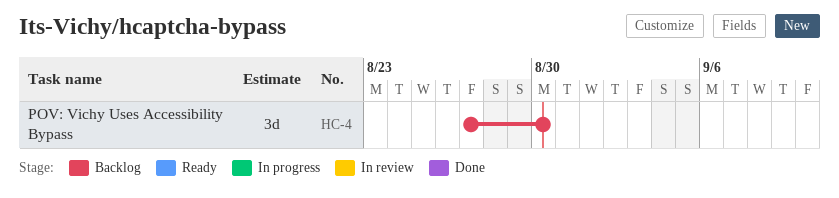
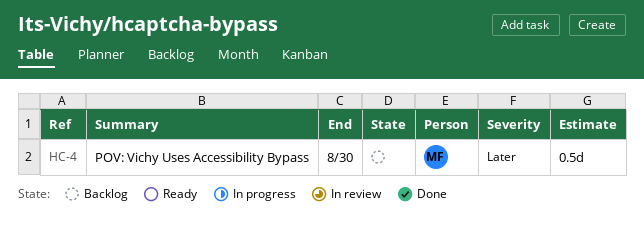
HC-4, estimate: 3d -> 0.5d

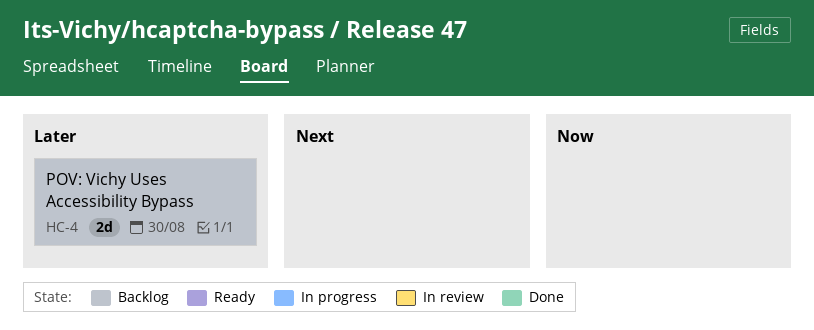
HC-4, estimate: 0.5d -> 2d

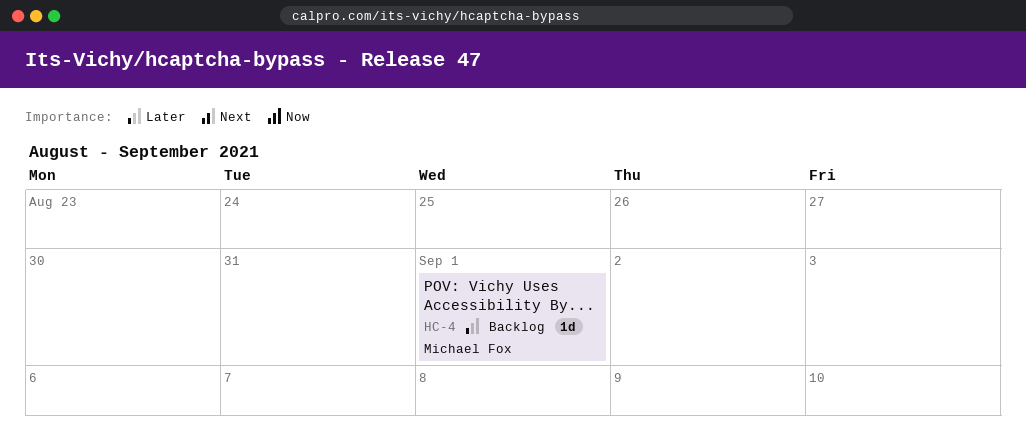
HC-4, estimate: 2d -> 1d
HC-4, due: Aug 30 -> Sep 1

